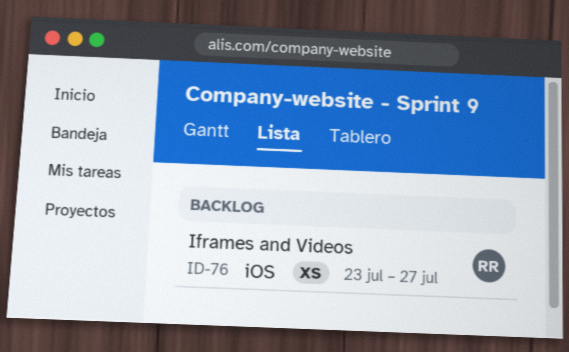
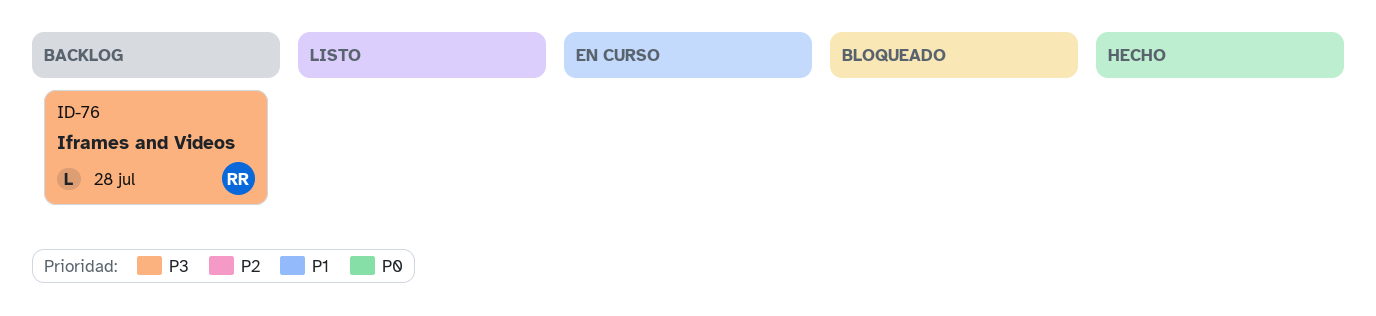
ID-76, estimate: XS -> L
ID-76, due: Jul 27 -> Jul 28

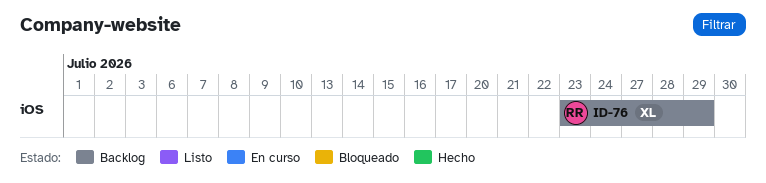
ID-76, estimate: L -> XL
ID-76, due: Jul 28 -> Jul 29

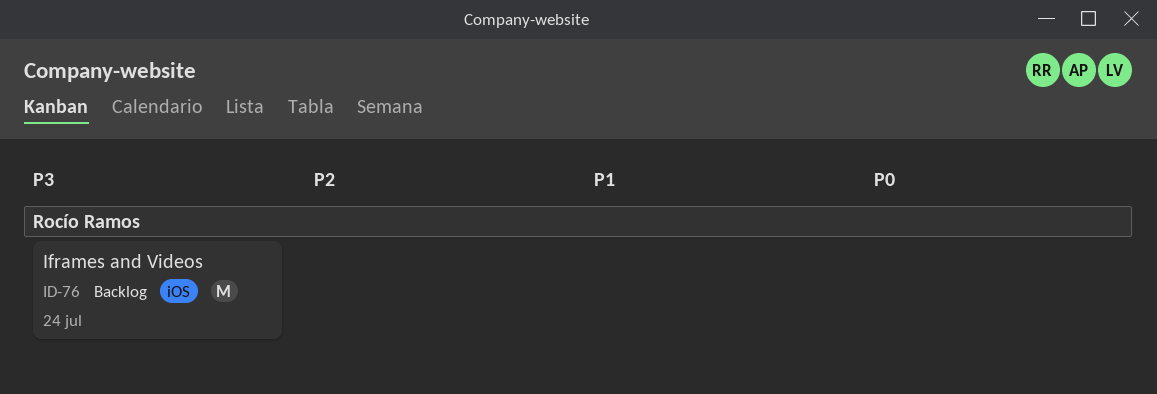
ID-76, estimate: XL -> M
ID-76, due: Jul 29 -> Jul 24

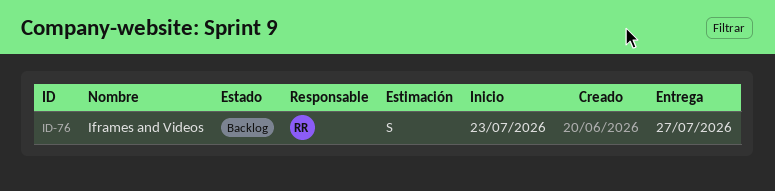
ID-76, estimate: M -> S
ID-76, due: Jul 24 -> Jul 27

